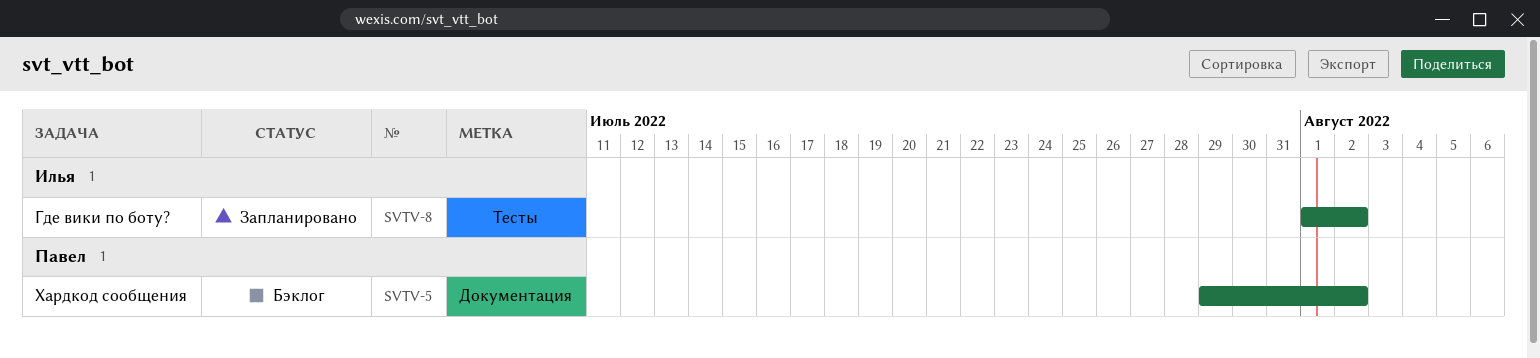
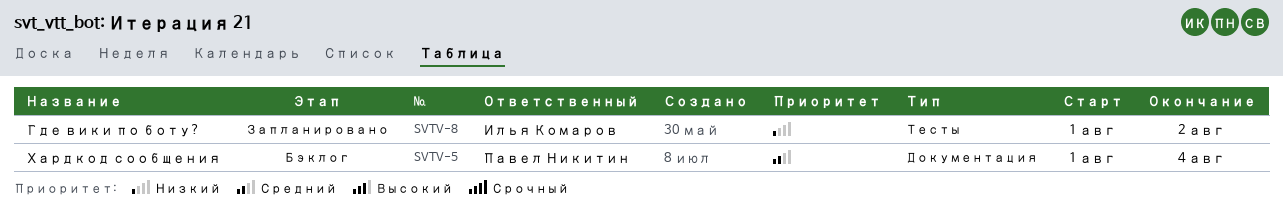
SVTV-5, start: Jul 29 -> Aug 1
SVTV-5, due: Aug 2 -> Aug 4

